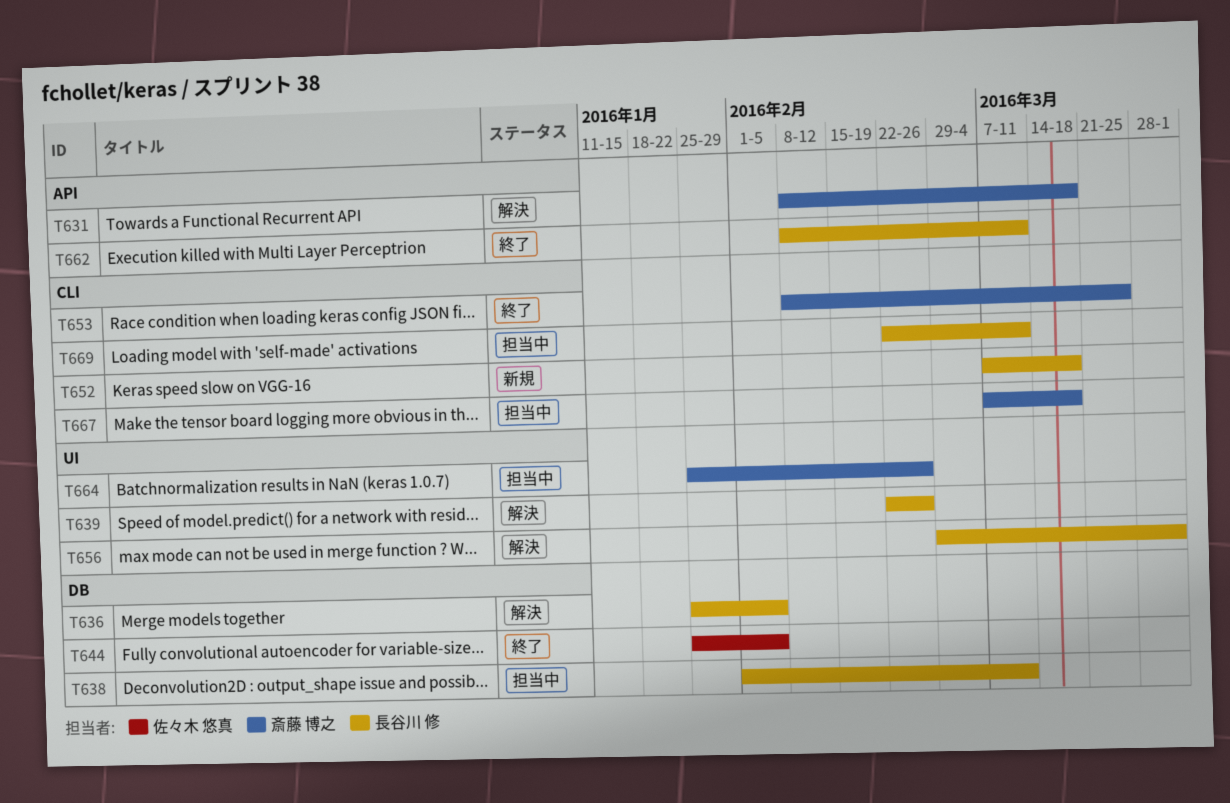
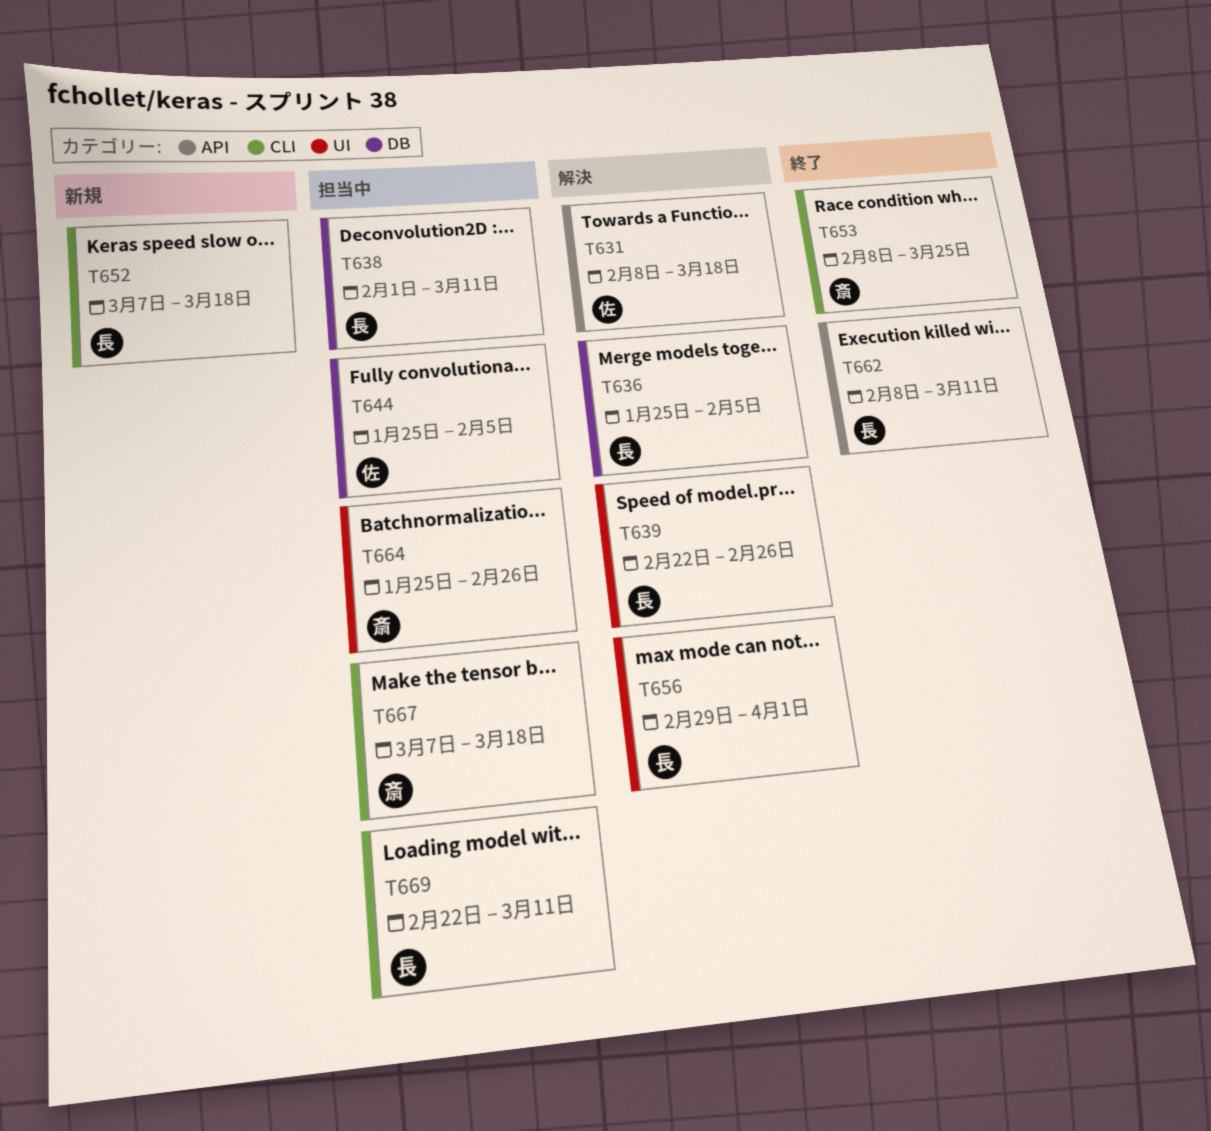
T631, owner: 斎藤 博之 -> 佐々木 悠真
T644, status: 終了 -> 担当中

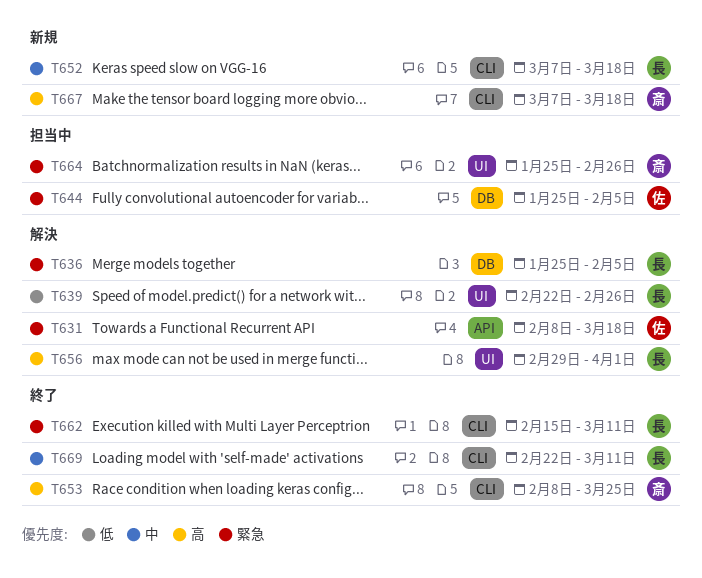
T638: present -> none
T662, label: API -> CLI
T662, start: Feb 8 -> Feb 15
T667, status: 担当中 -> 新規
T669, status: 担当中 -> 終了

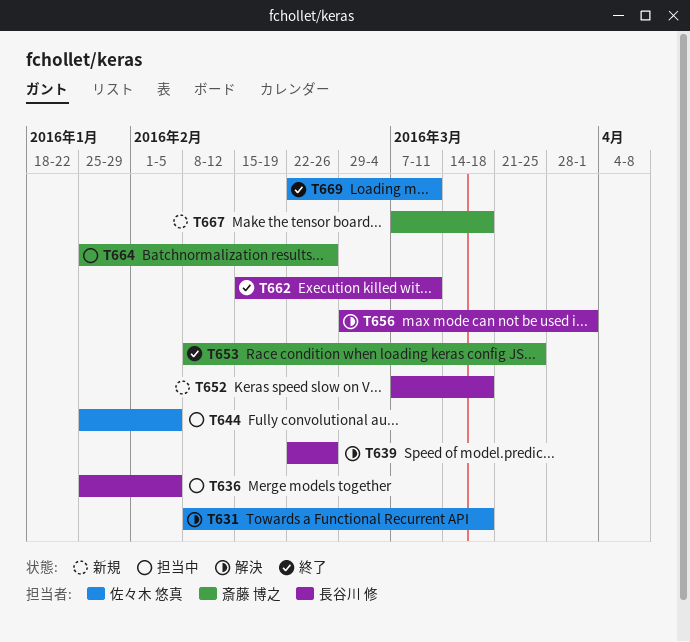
T636, status: 解決 -> 担当中
T669, owner: 長谷川 修 -> 佐々木 悠真

